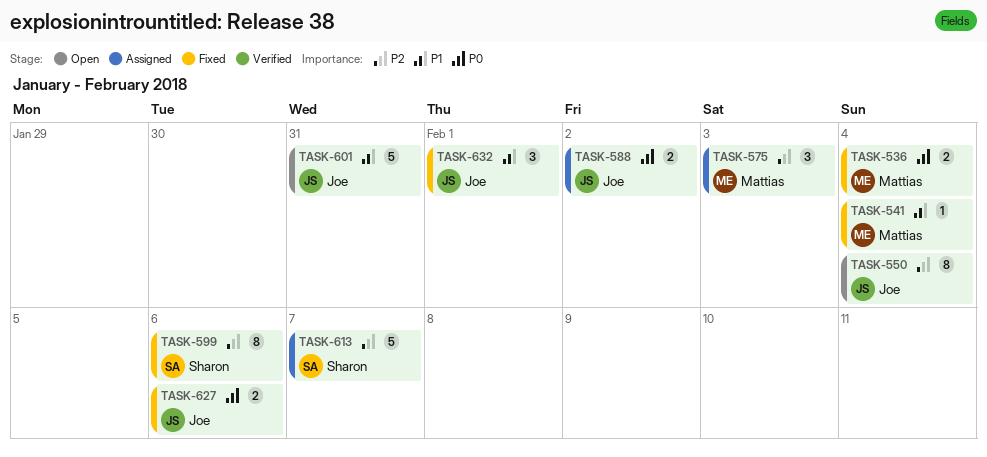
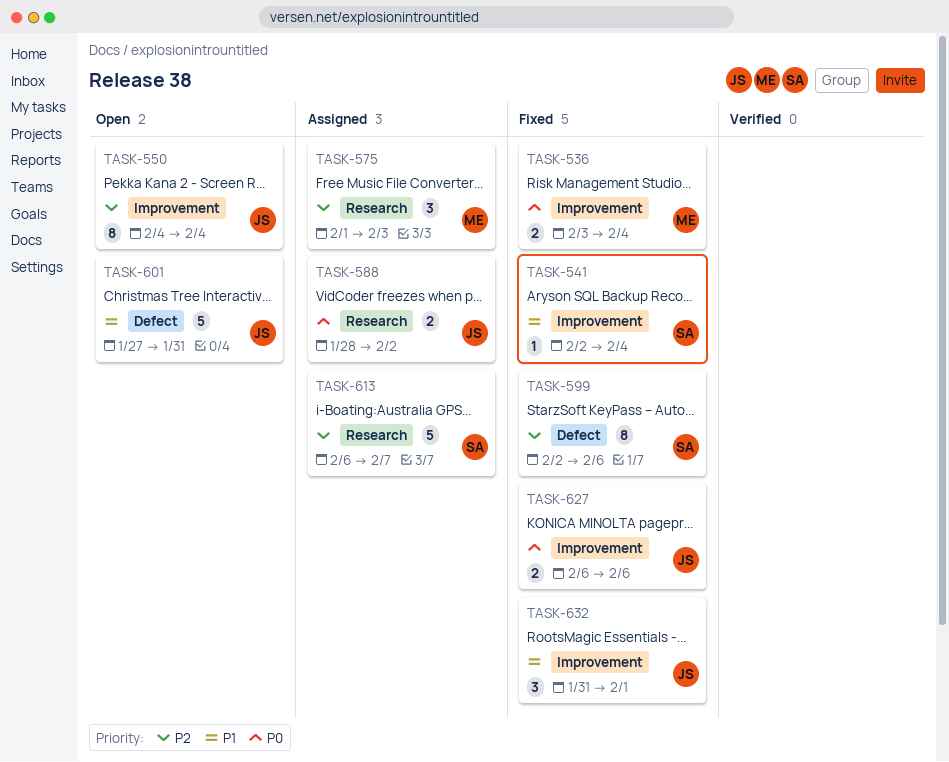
TASK-541, owner: Mattias -> Sharon

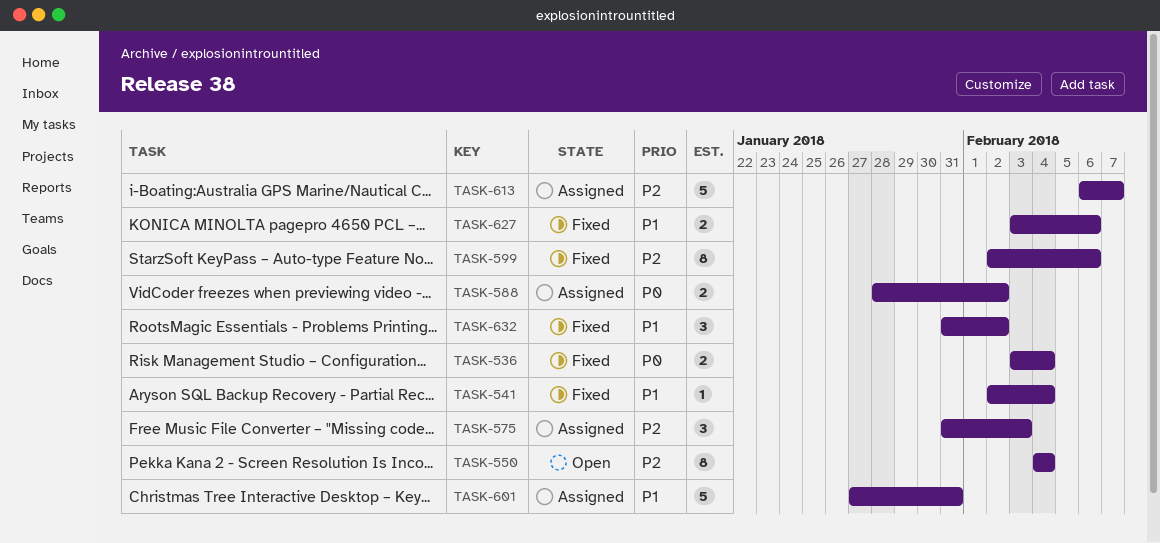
TASK-575, start: Feb 1 -> Jan 31
TASK-601, status: Open -> Assigned
TASK-627, priority: P0 -> P1
TASK-627, start: Feb 6 -> Feb 3
TASK-632, due: Feb 1 -> Feb 2

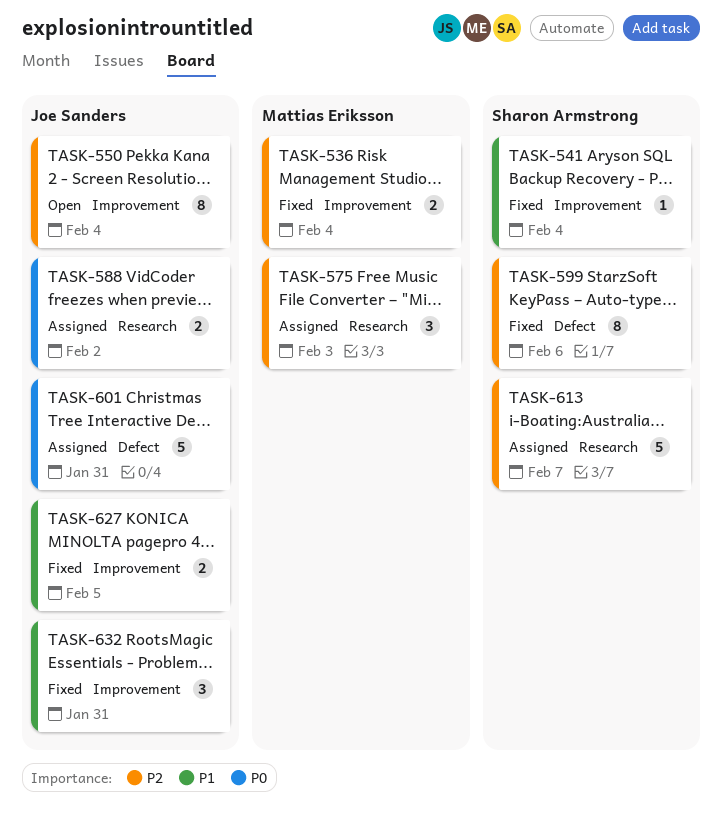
TASK-536, priority: P0 -> P2
TASK-601, priority: P1 -> P0
TASK-627, due: Feb 6 -> Feb 5
TASK-632, due: Feb 2 -> Jan 31

